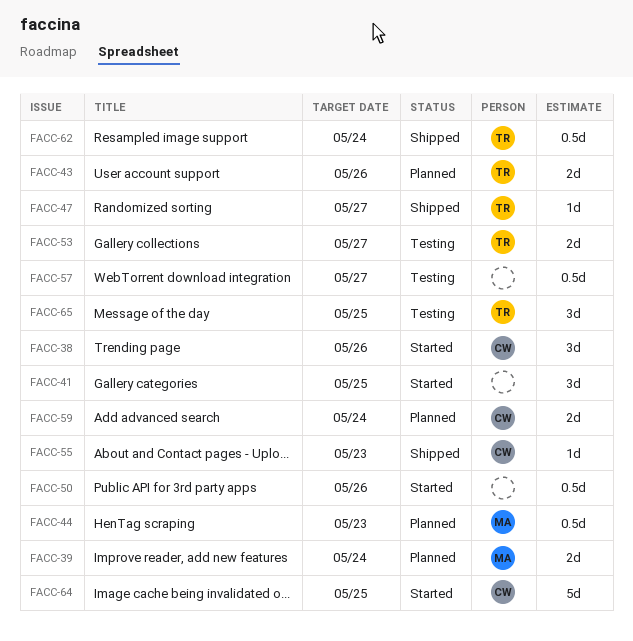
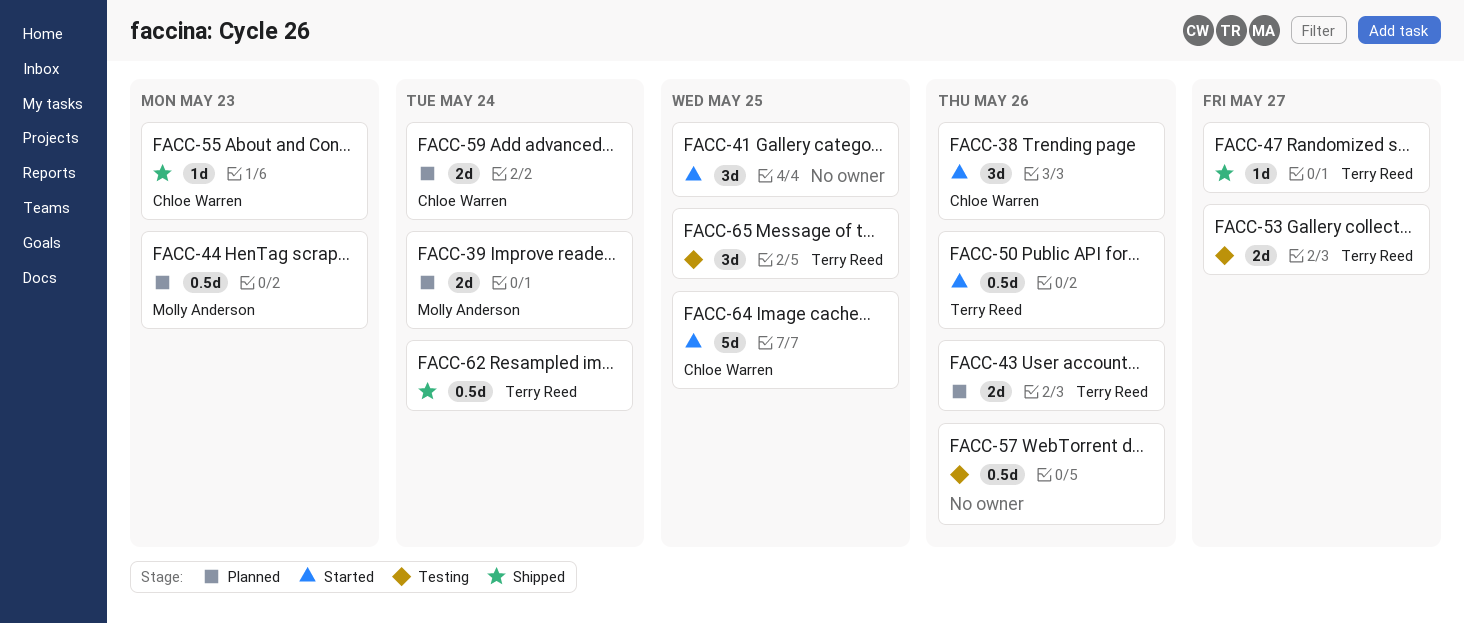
FACC-50, owner: none -> Terry Reed
FACC-57, due: May 27 -> May 26

